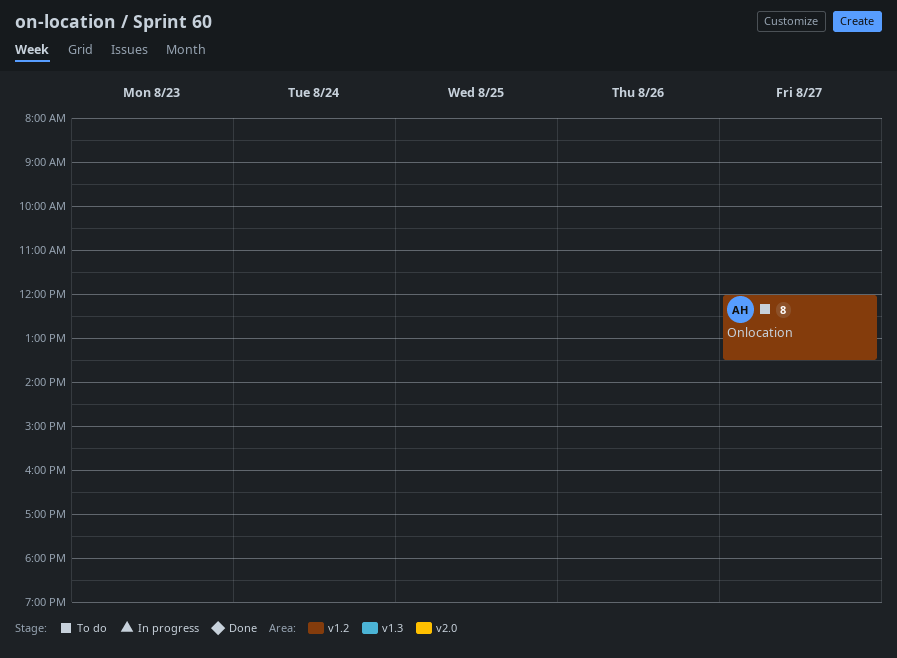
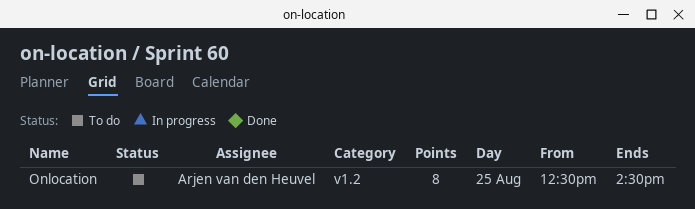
Onlocation, day: Aug 27 -> Aug 25
Onlocation, begins: 12:00 -> 12:30
Onlocation, ends: 13:30 -> 14:30

